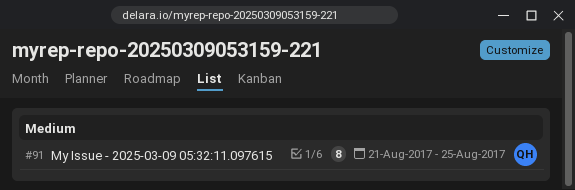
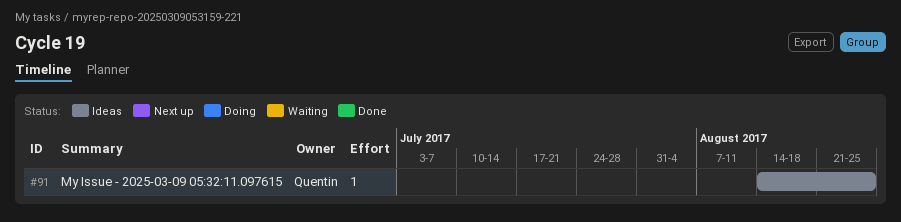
#91, estimate: 8 -> 1
#91, start: Aug 21 -> Aug 14

